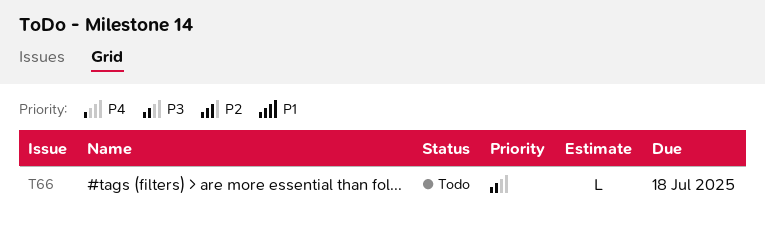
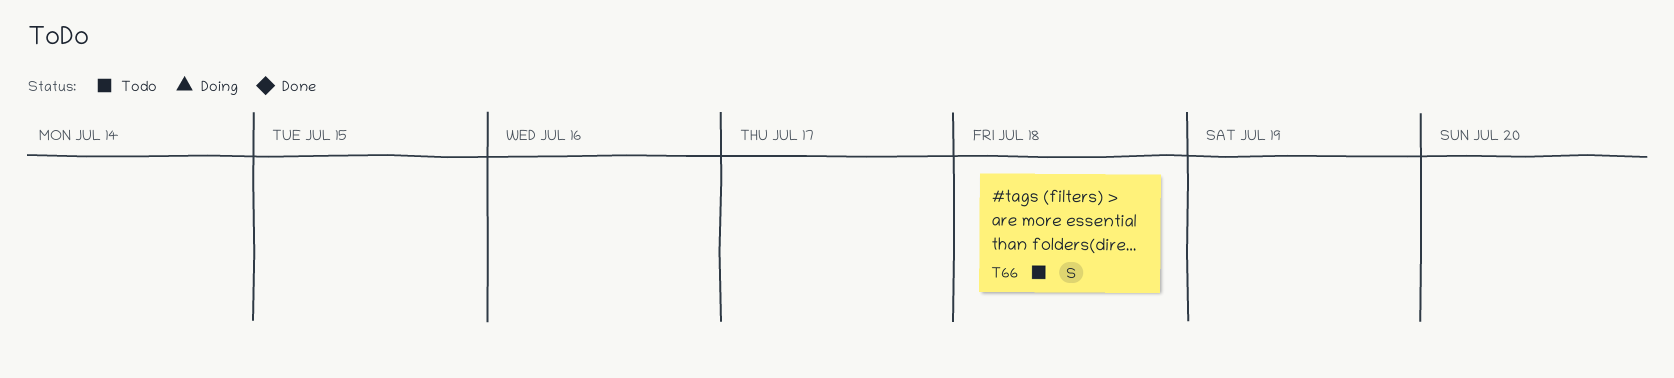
T66, estimate: L -> S

